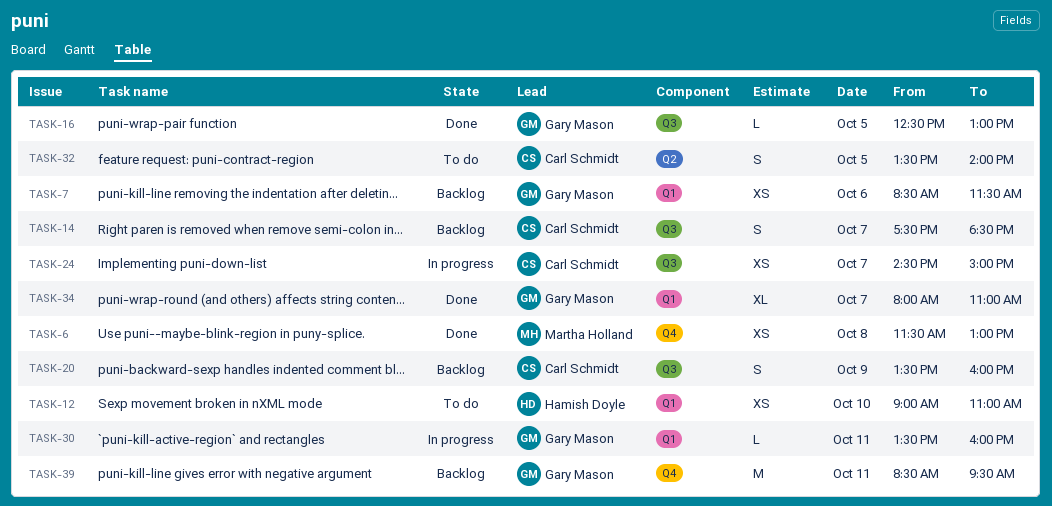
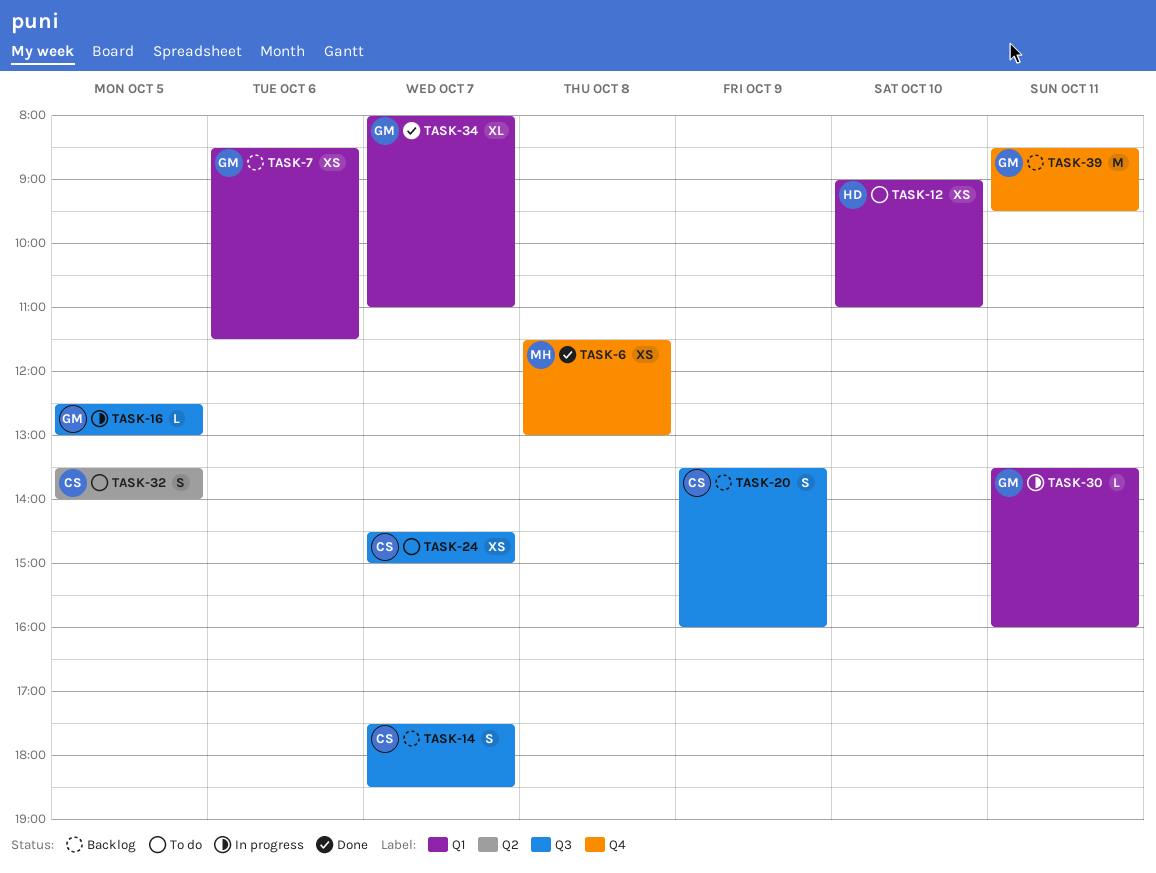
TASK-16, status: Done -> In progress
TASK-24, status: In progress -> To do

